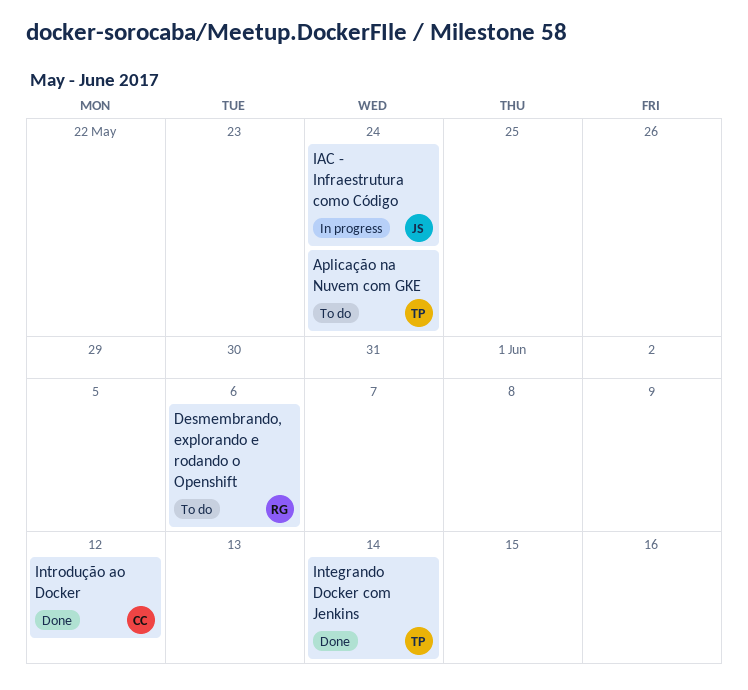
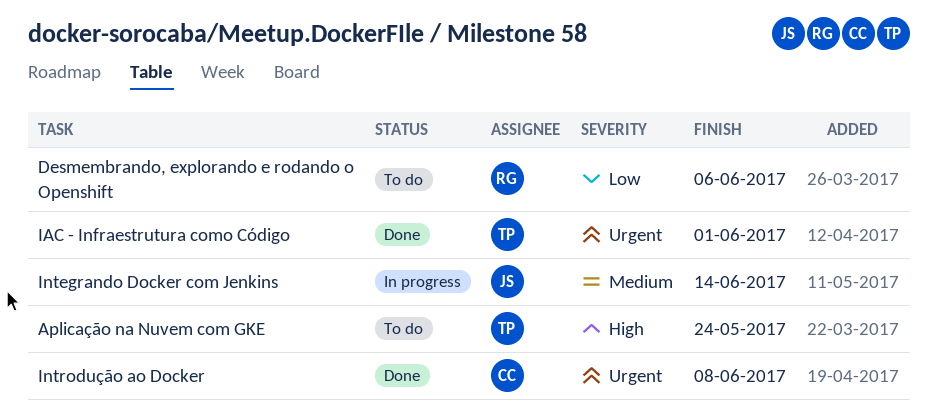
IAC - Infraestrutura como Código, status: In progress -> Done
IAC - Infraestrutura como Código, owner: JS -> TP
IAC - Infraestrutura como Código, due: May 24 -> Jun 1
Integrando Docker com Jenkins, status: Done -> In progress
Integrando Docker com Jenkins, owner: TP -> JS
Introdução ao Docker, due: Jun 12 -> Jun 8

